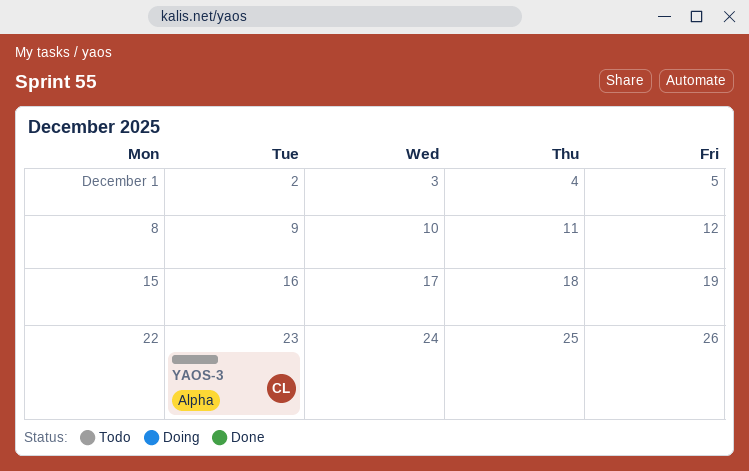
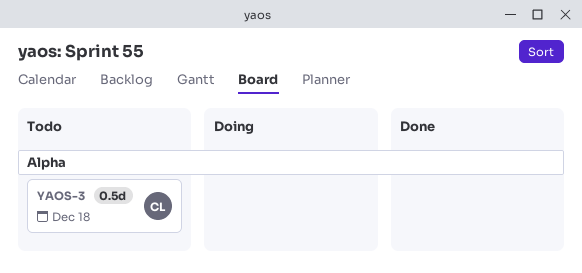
YAOS-3, due: Dec 23 -> Dec 18

